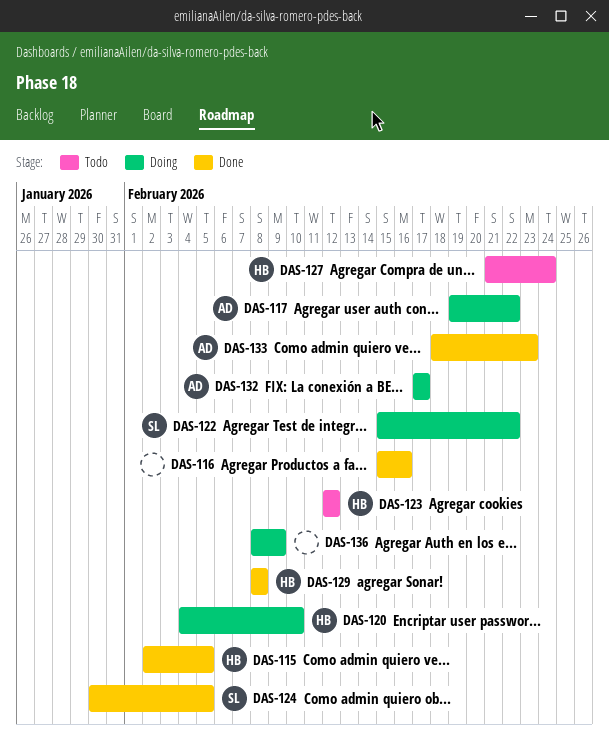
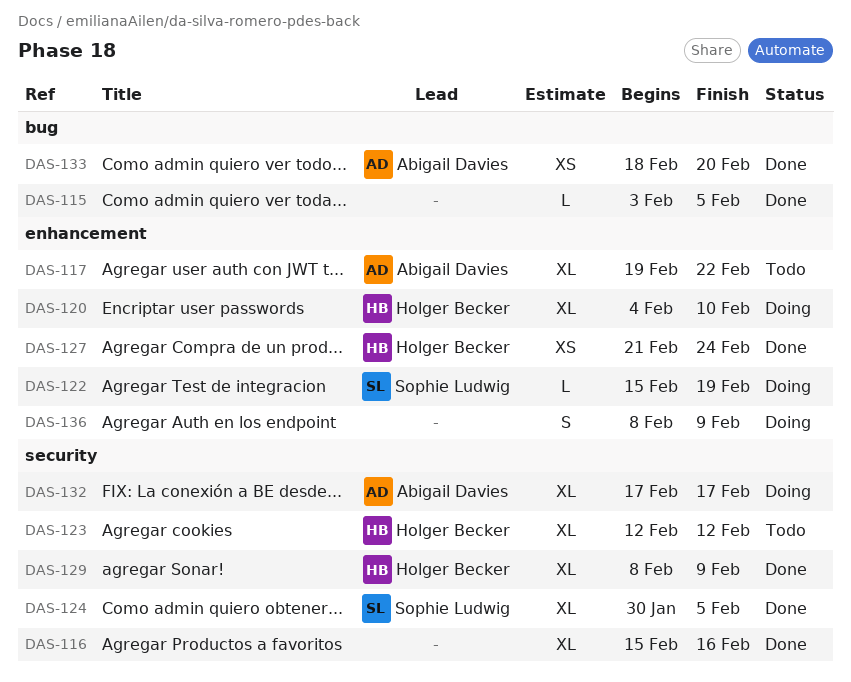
DAS-115, owner: Holger Becker -> none
DAS-115, start: Feb 2 -> Feb 3
DAS-117, status: Doing -> Todo
DAS-122, due: Feb 22 -> Feb 19
DAS-127, status: Todo -> Done
DAS-129, due: Feb 8 -> Feb 9
DAS-133, due: Feb 23 -> Feb 20

